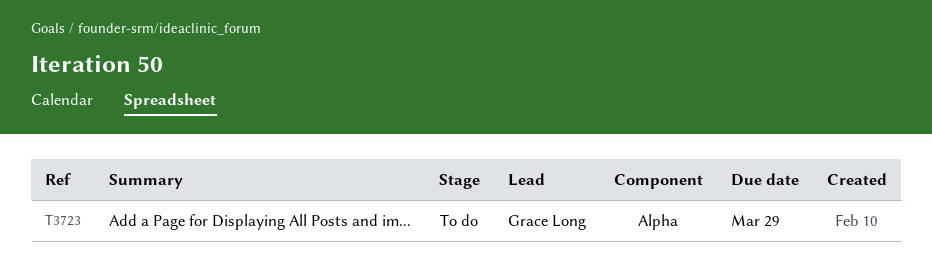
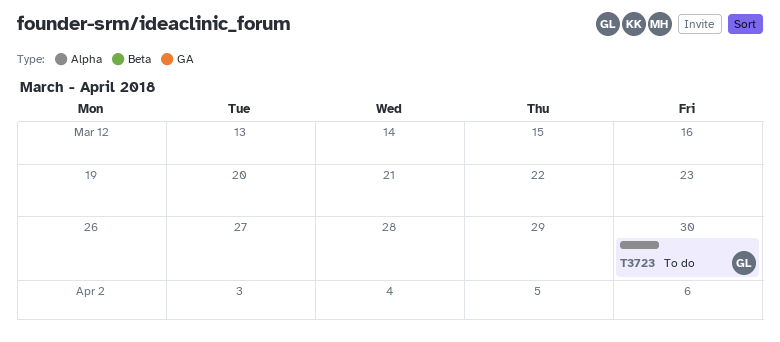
T3723, due: Mar 29 -> Mar 30

